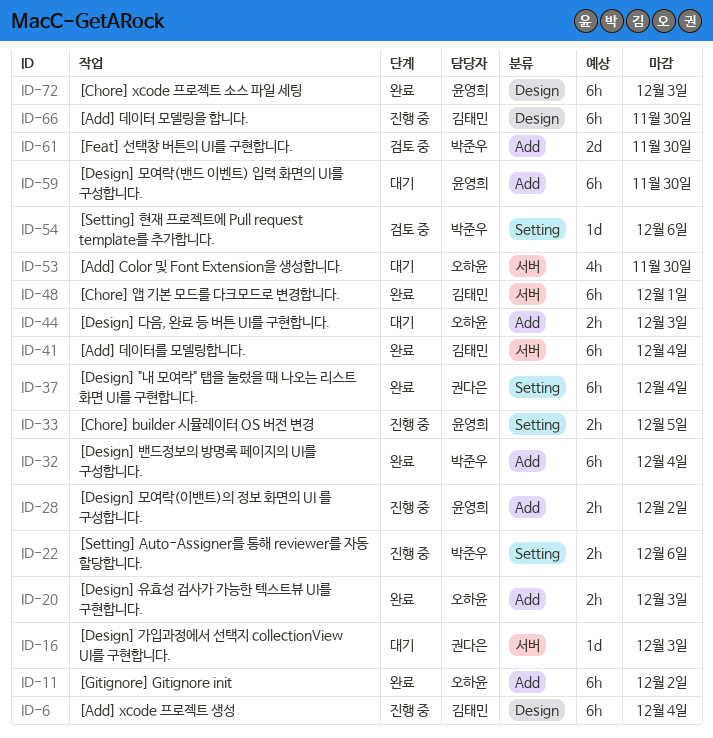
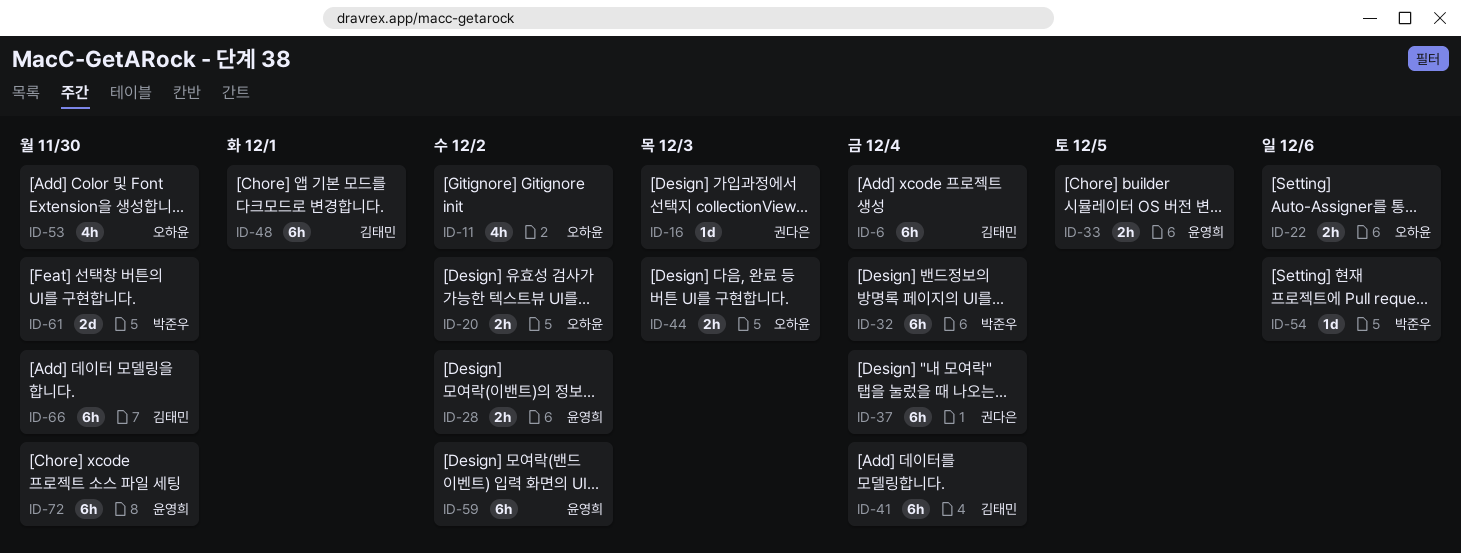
ID-11, estimate: 6h -> 4h
ID-20, due: Dec 3 -> Dec 2
ID-22, owner: 박준우 -> 오하윤
ID-59, due: Nov 30 -> Dec 2
ID-72, due: Dec 3 -> Nov 30

